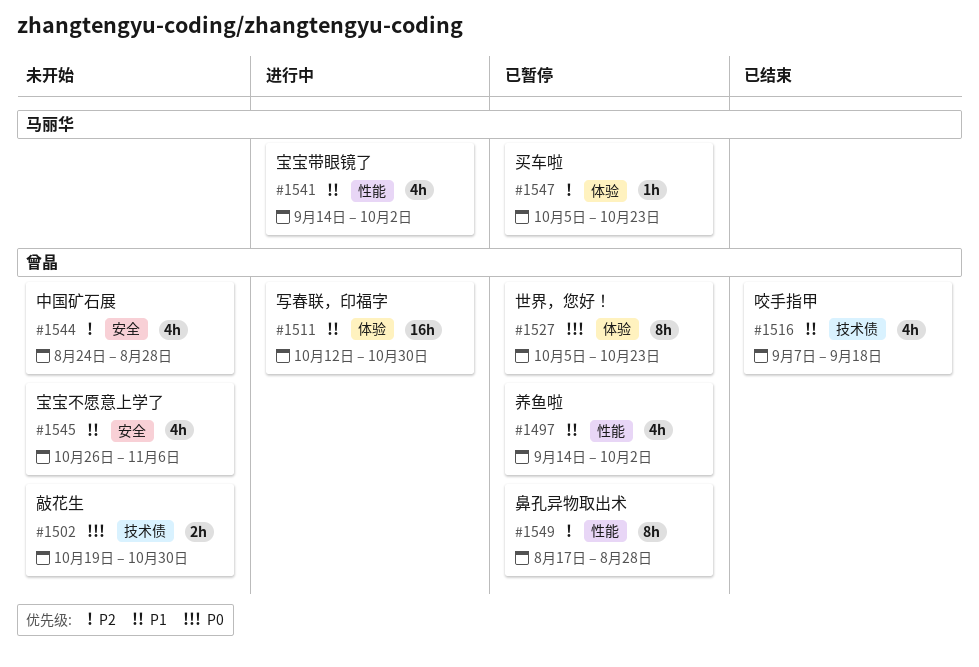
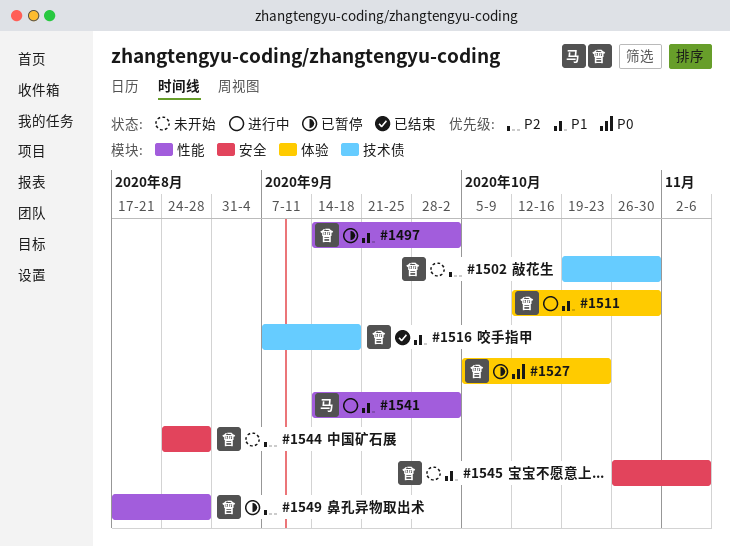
#1502, priority: P0 -> P2
#1547: present -> none

